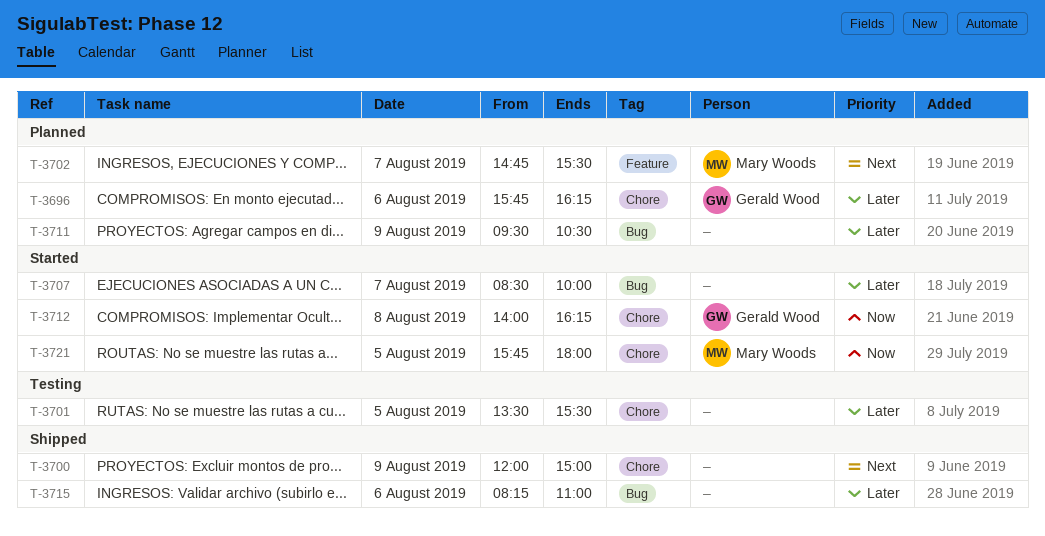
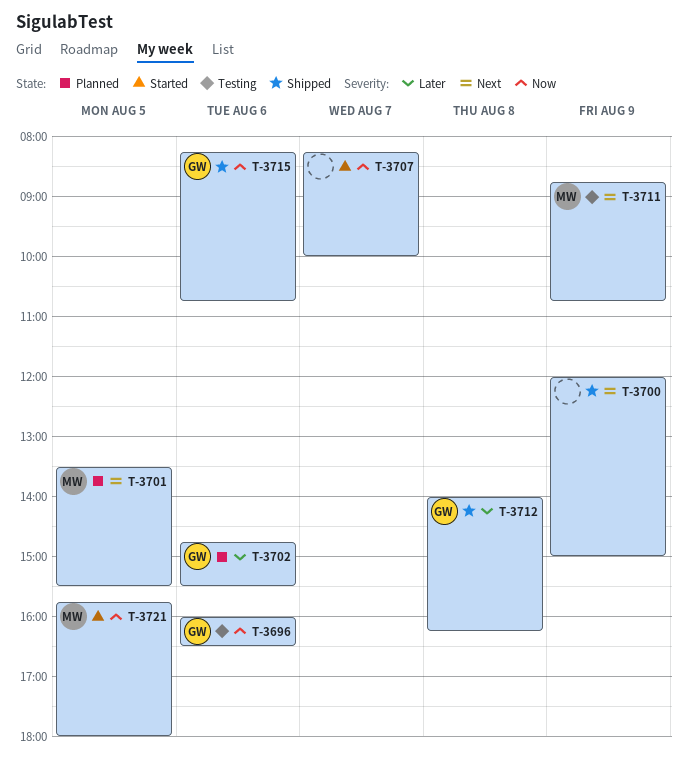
T-3696, status: Planned -> Testing
T-3696, priority: Later -> Now
T-3696, begins: 15:45 -> 16:00
T-3696, ends: 16:15 -> 16:30
T-3701, status: Testing -> Planned
T-3701, owner: none -> Mary Woods
T-3701, priority: Later -> Next
T-3702, owner: Mary Woods -> Gerald Wood
T-3702, priority: Next -> Later
T-3702, day: Aug 7 -> Aug 6
T-3707, priority: Later -> Now
T-3707, begins: 08:30 -> 08:15
T-3711, status: Planned -> Testing
T-3711, owner: none -> Mary Woods
T-3711, priority: Later -> Next
T-3711, begins: 09:30 -> 08:45
T-3711, ends: 10:30 -> 10:45
T-3712, status: Started -> Shipped
T-3712, priority: Now -> Later
T-3715, owner: none -> Gerald Wood
T-3715, priority: Later -> Now
T-3715, ends: 11:00 -> 10:45

